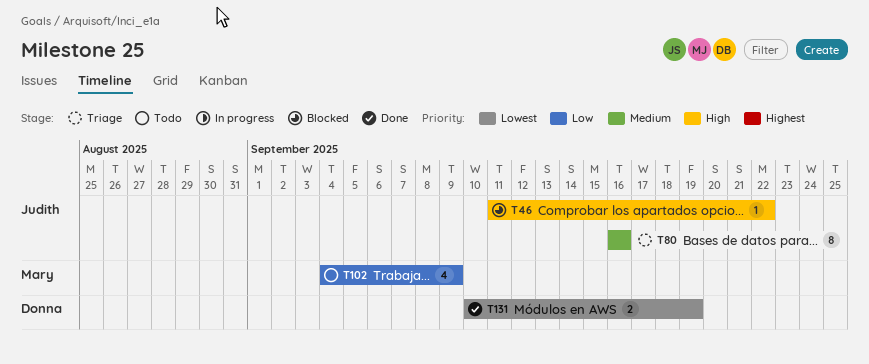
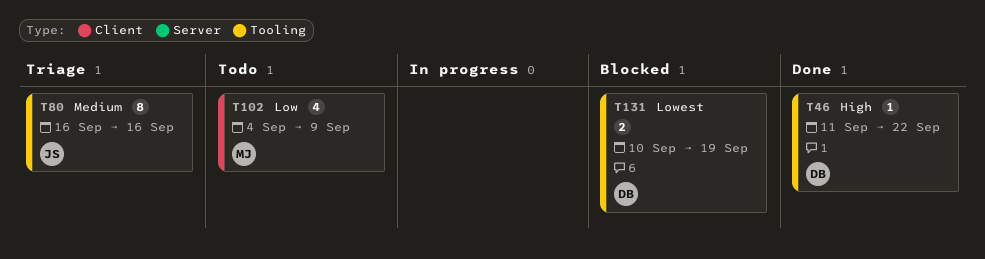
T46, status: Blocked -> Done
T46, owner: Judith -> Donna
T131, status: Done -> Blocked

